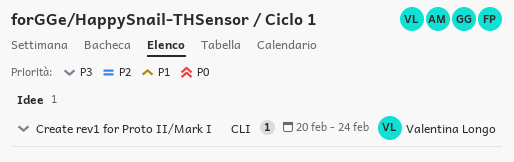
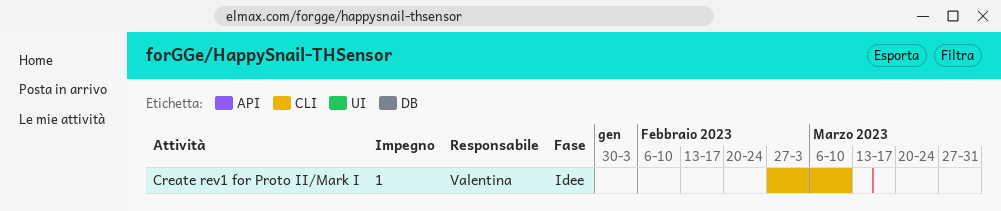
Create rev1 for Proto II/Mark I, start: Feb 20 -> Feb 27
Create rev1 for Proto II/Mark I, due: Feb 24 -> Mar 10

